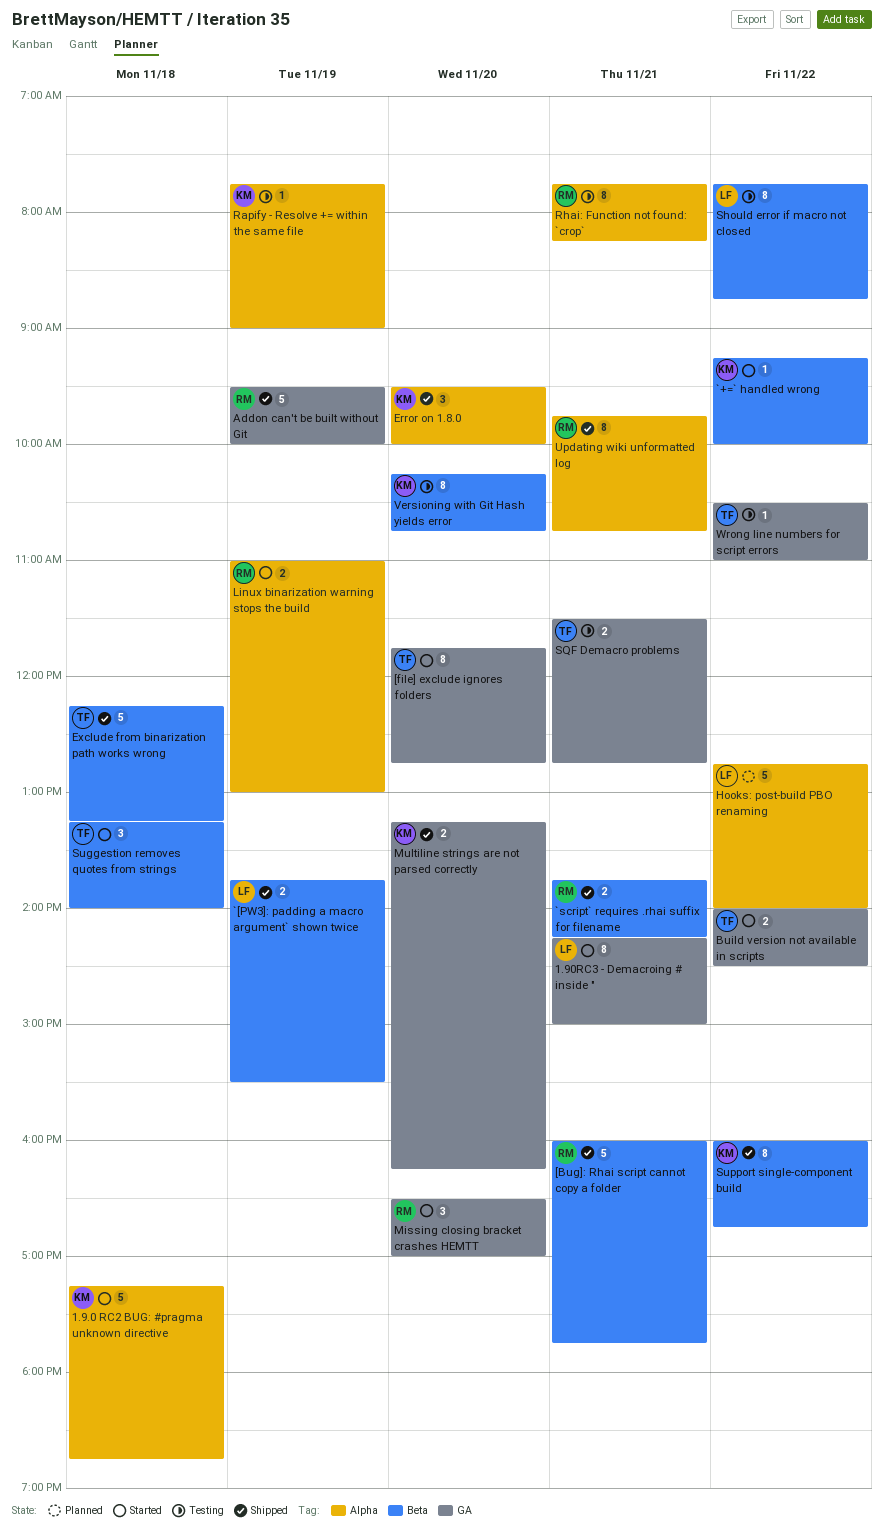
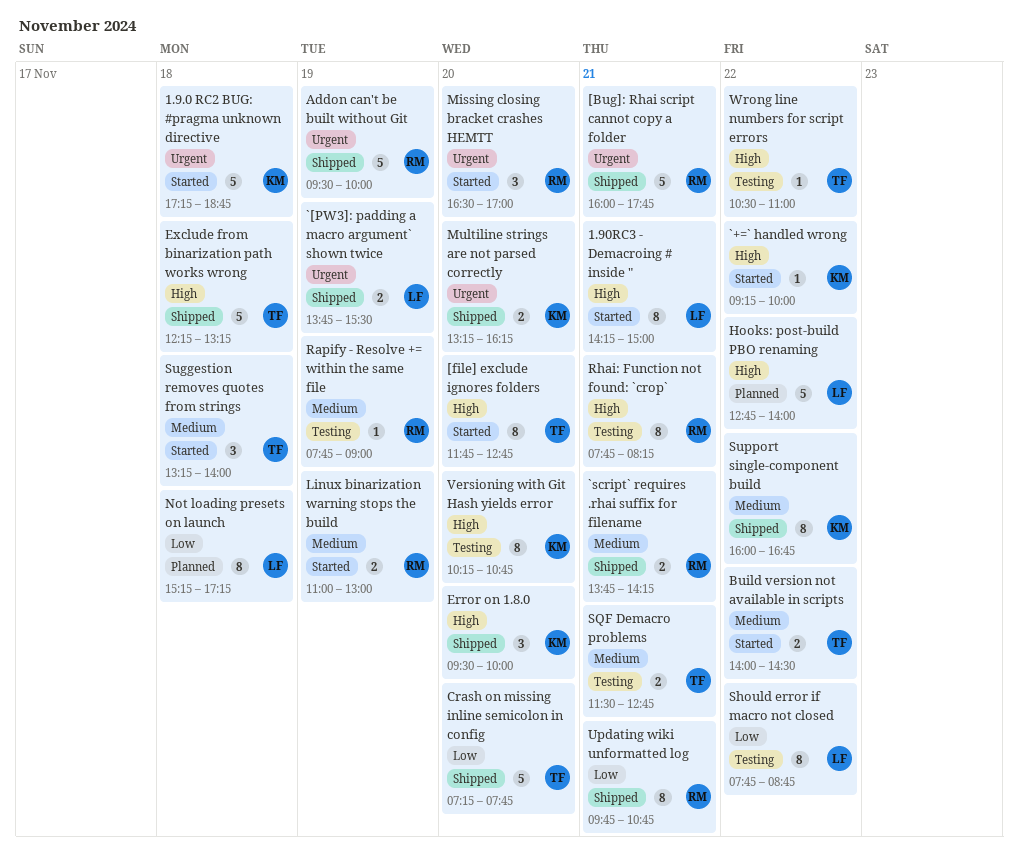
Crash on missing inline semicolon in config: none -> present
Not loading presets on launch: none -> present
Rapify - Resolve += within the same file, owner: KM -> RM

